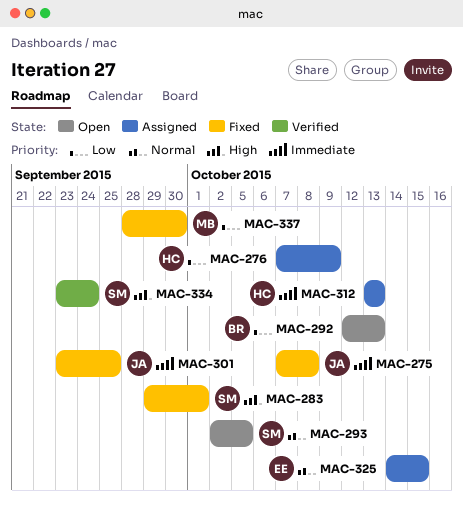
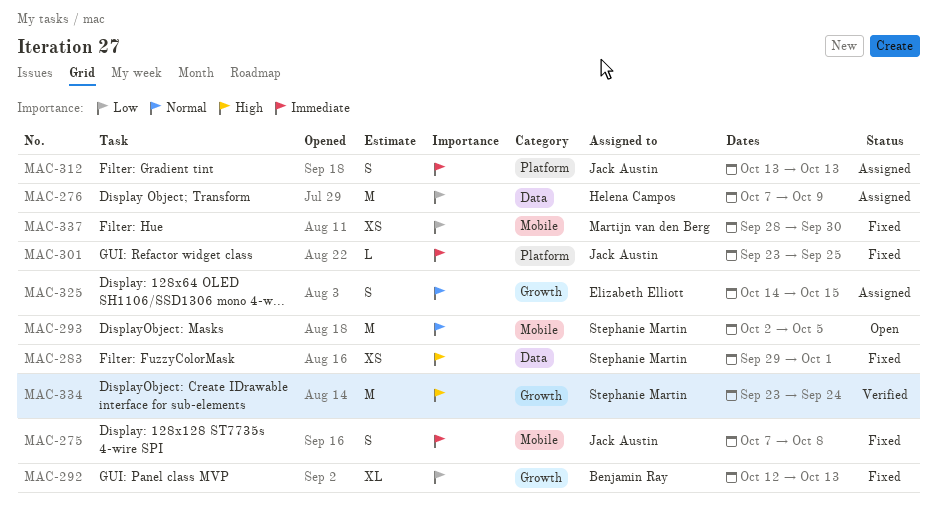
MAC-292, status: Open -> Fixed
MAC-312, owner: Helena Campos -> Jack Austin

